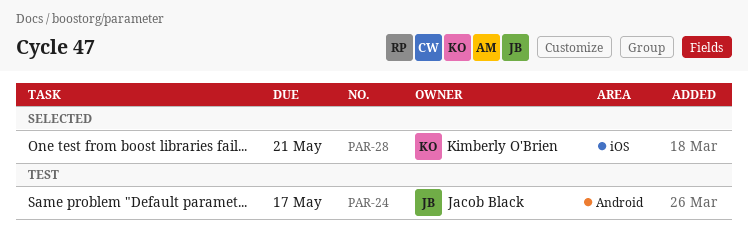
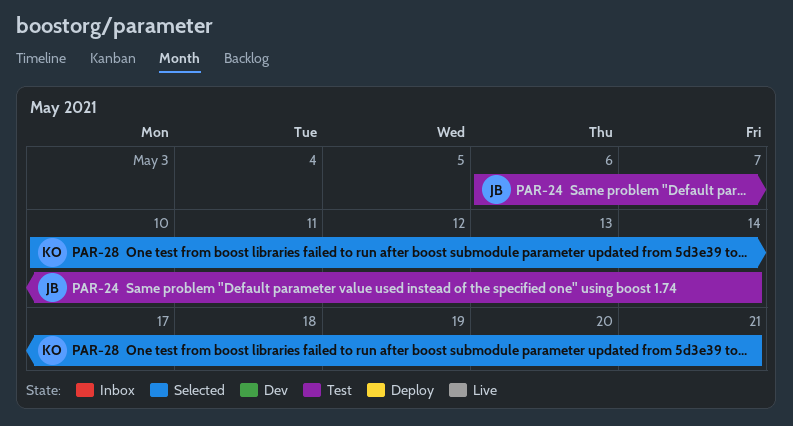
PAR-24, due: May 17 -> May 14

